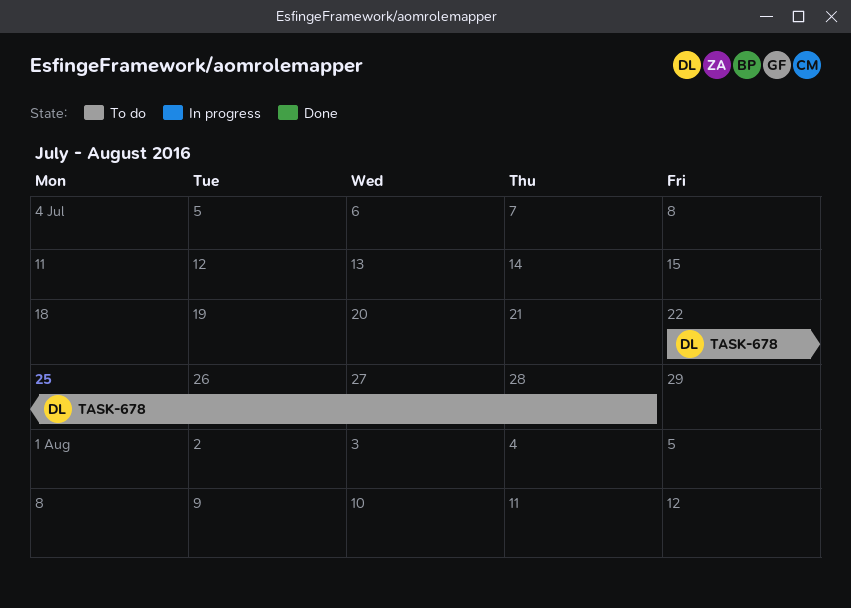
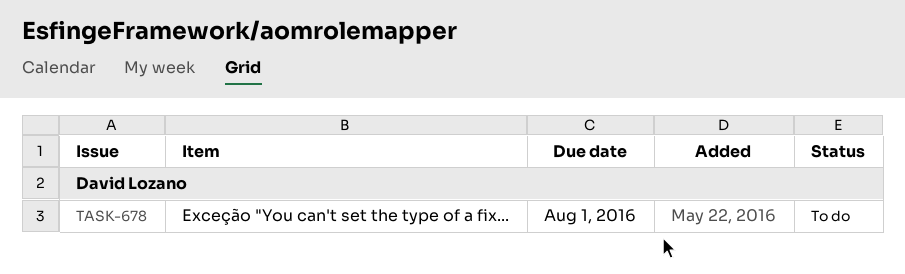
TASK-678, due: Jul 28 -> Aug 1

